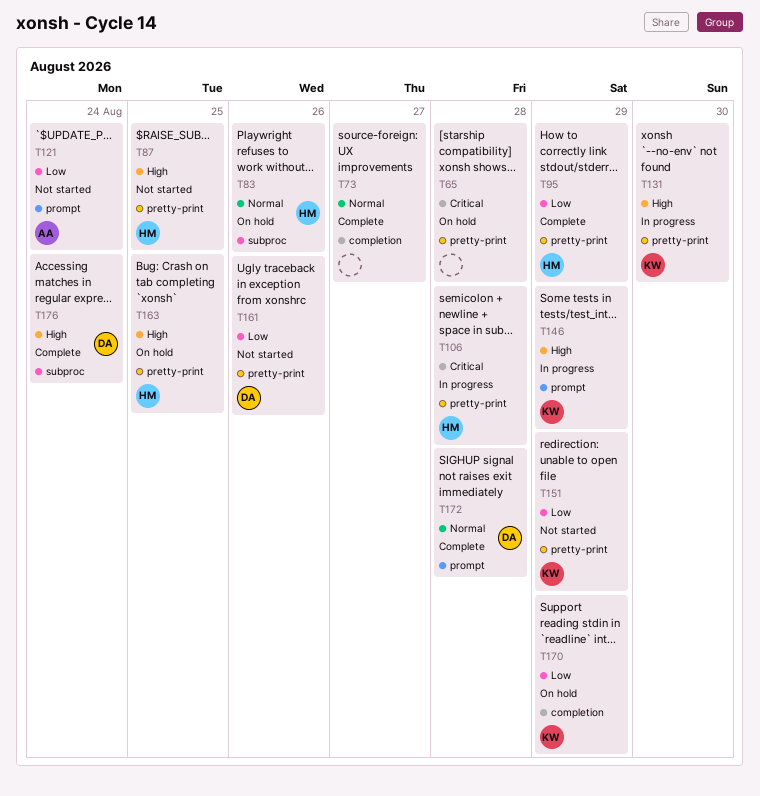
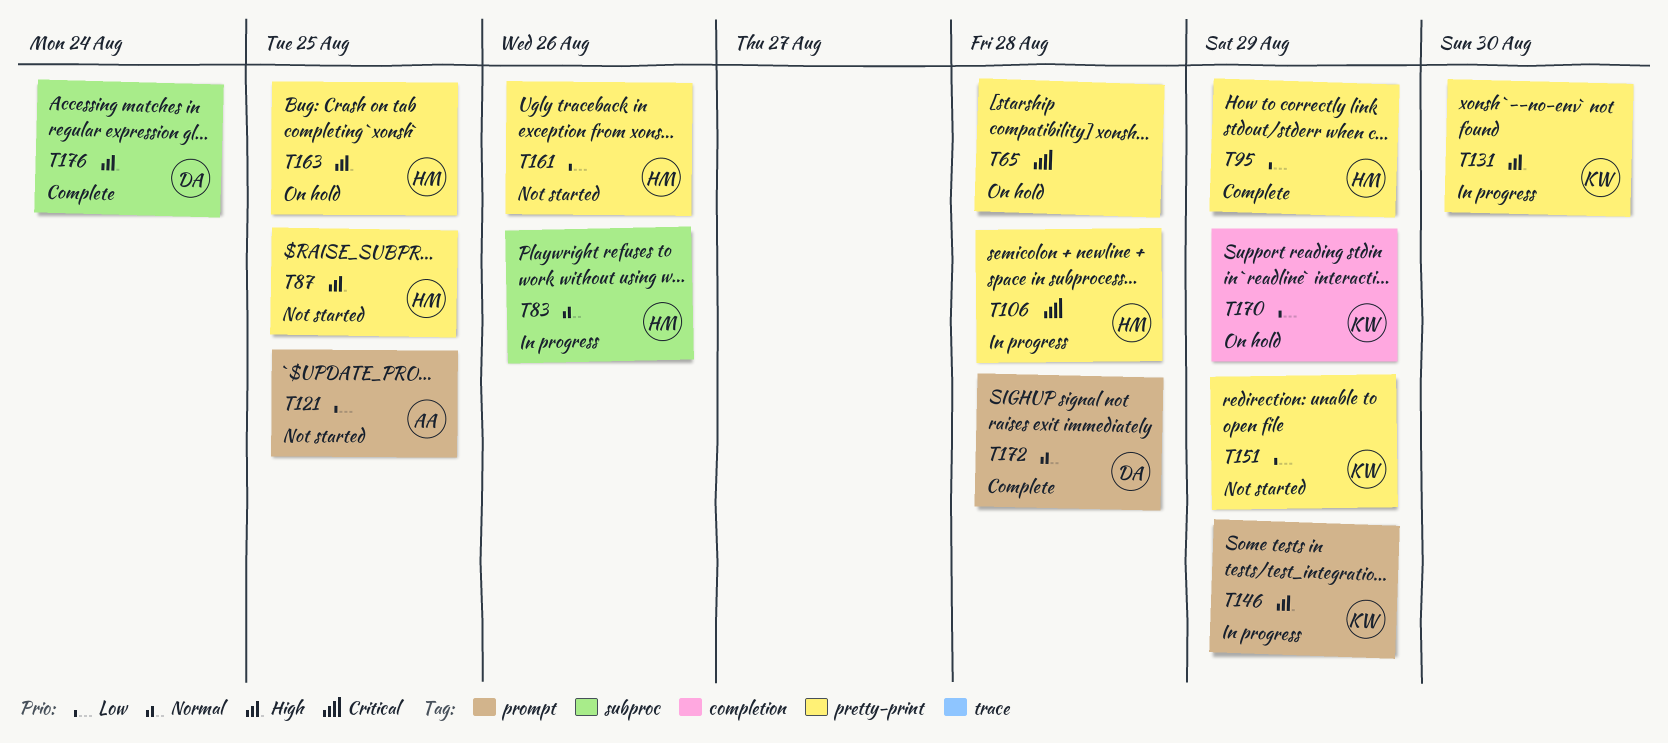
T73: present -> none
T83, status: On hold -> In progress
T121, due: Aug 24 -> Aug 25
T161, owner: DA -> HM

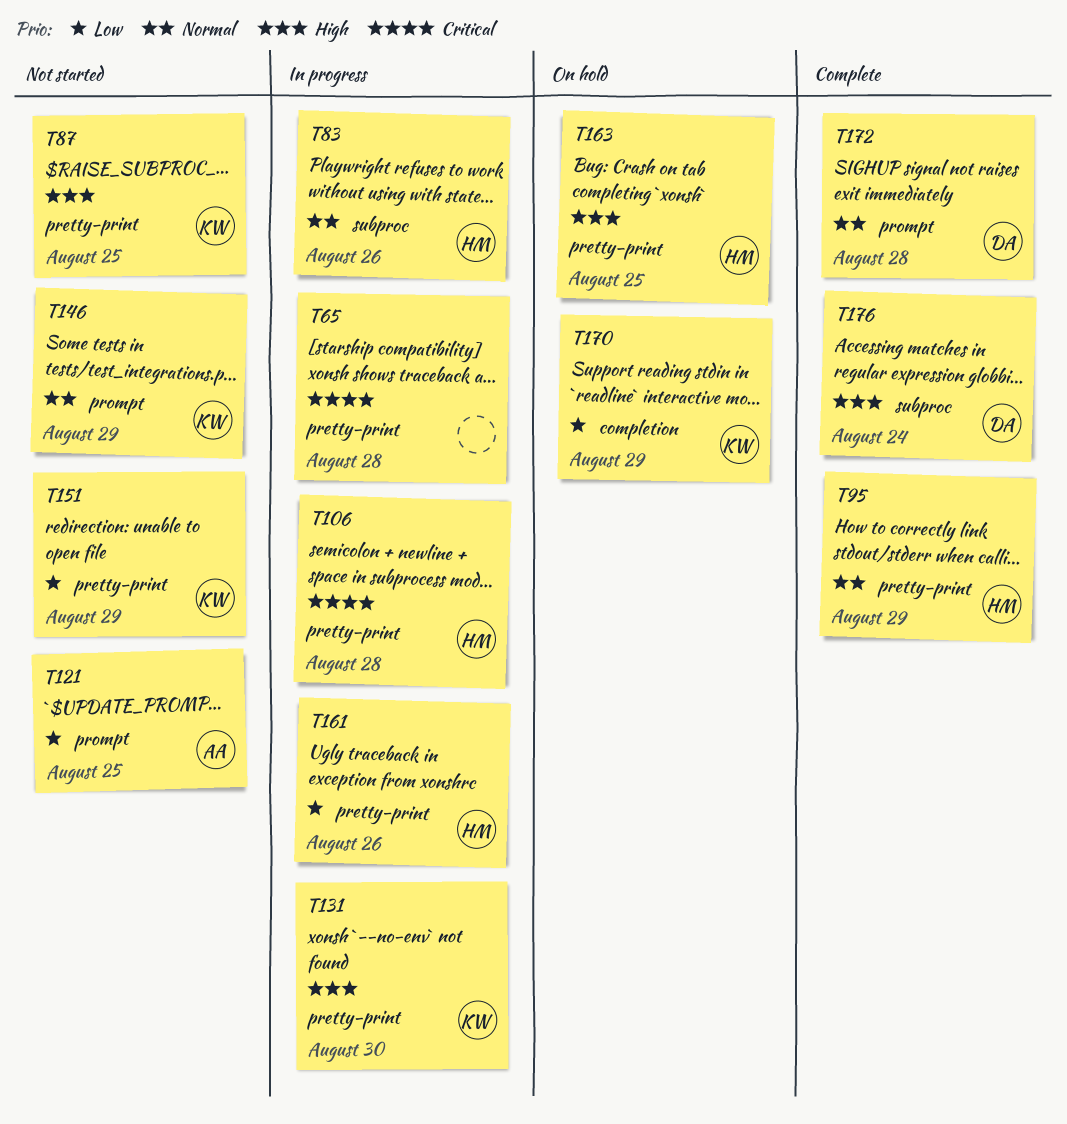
T65, status: On hold -> In progress
T87, owner: HM -> KW
T95, priority: Low -> Normal
T146, status: In progress -> Not started
T146, priority: High -> Normal
T161, status: Not started -> In progress

